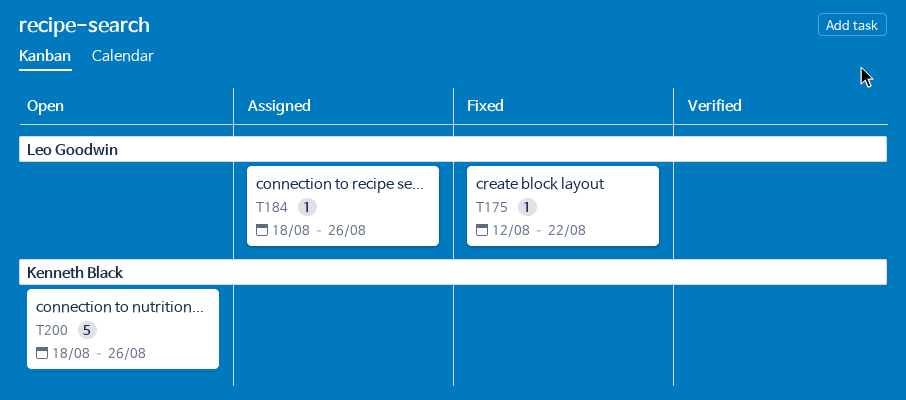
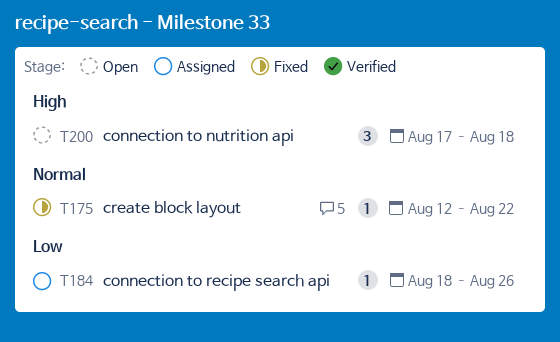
T200, estimate: 5 -> 3
T200, start: Aug 18 -> Aug 17
T200, due: Aug 26 -> Aug 18

